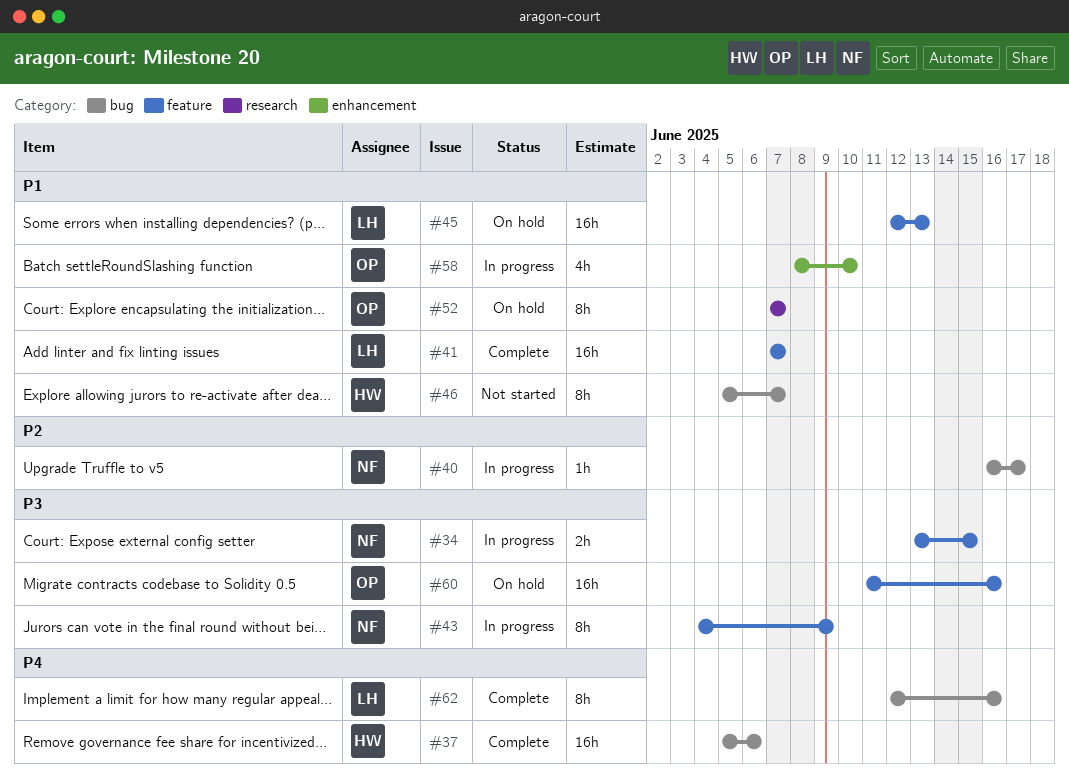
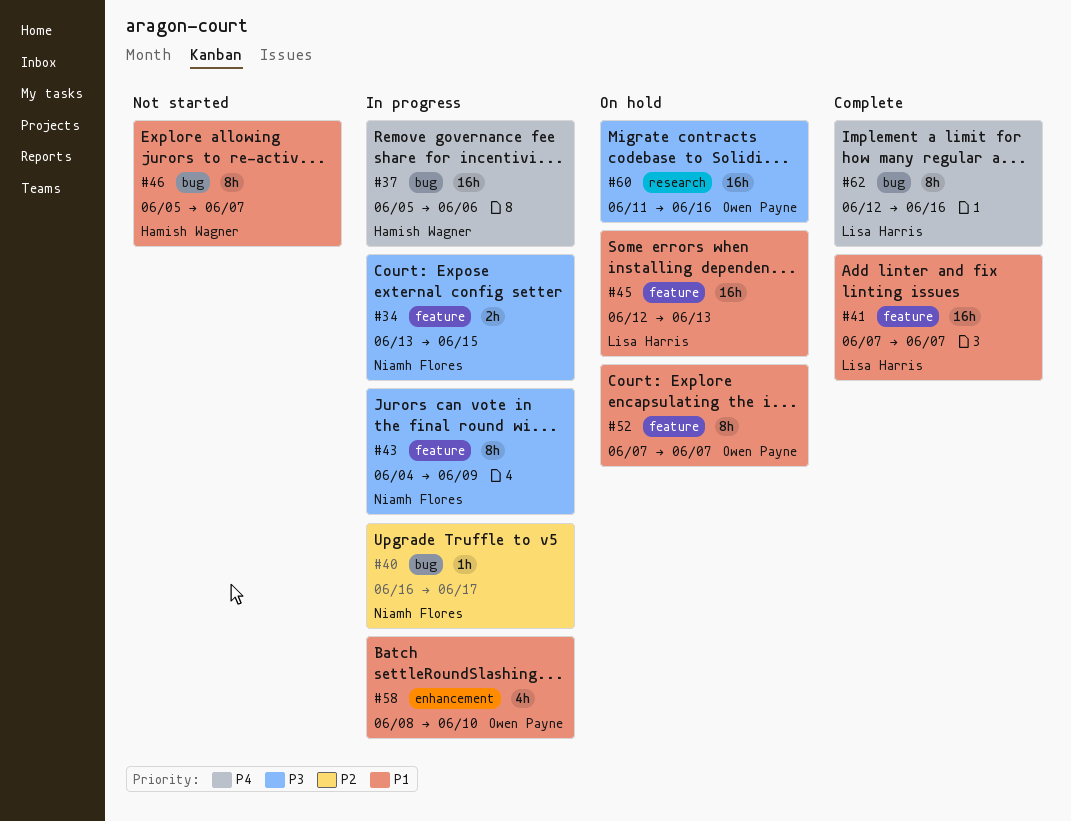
#37, status: Complete -> In progress
#52, label: research -> feature
#60, label: feature -> research

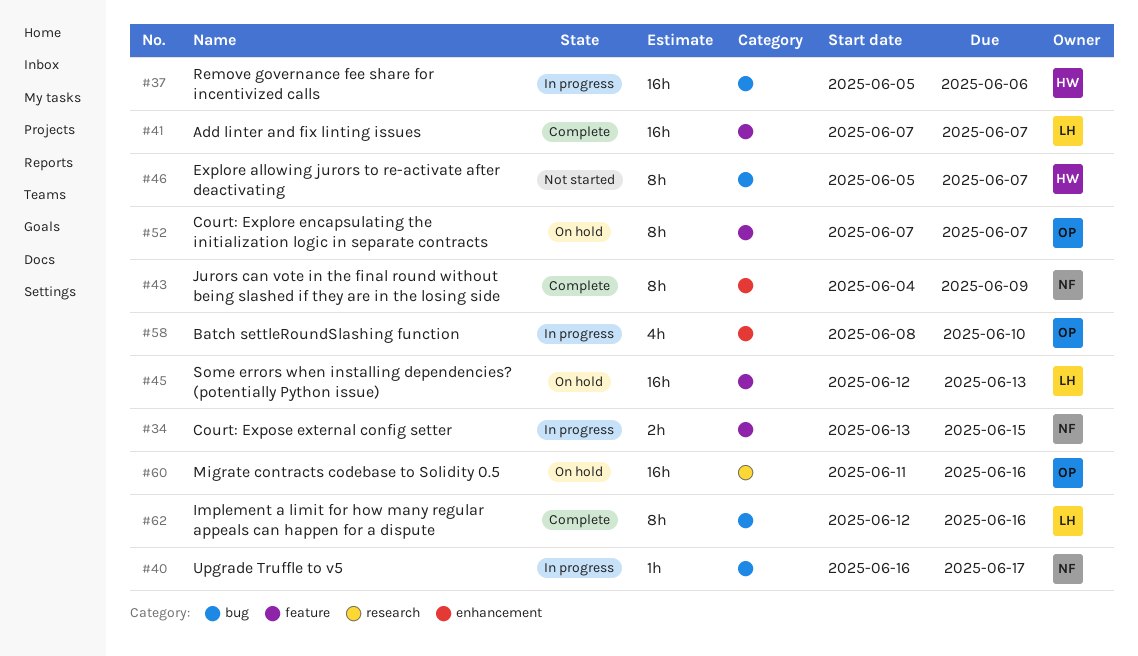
#43, status: In progress -> Complete
#43, label: feature -> enhancement

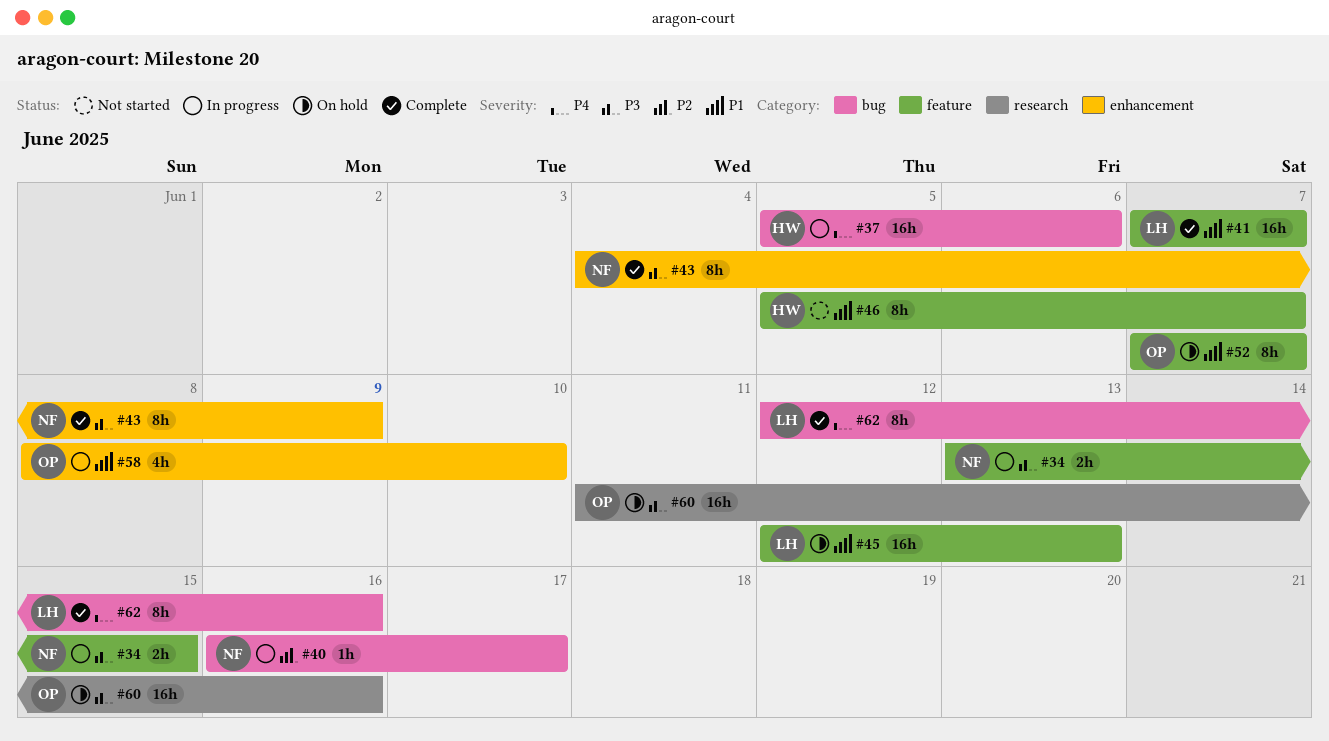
#46, label: bug -> feature

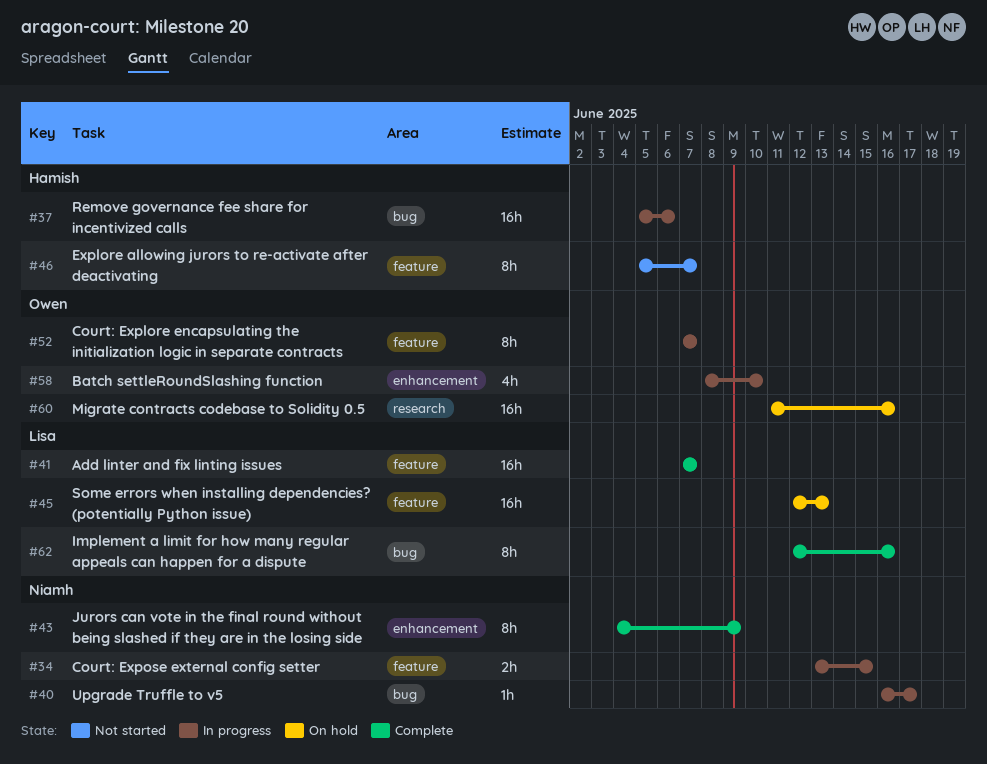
#52, status: On hold -> In progress

